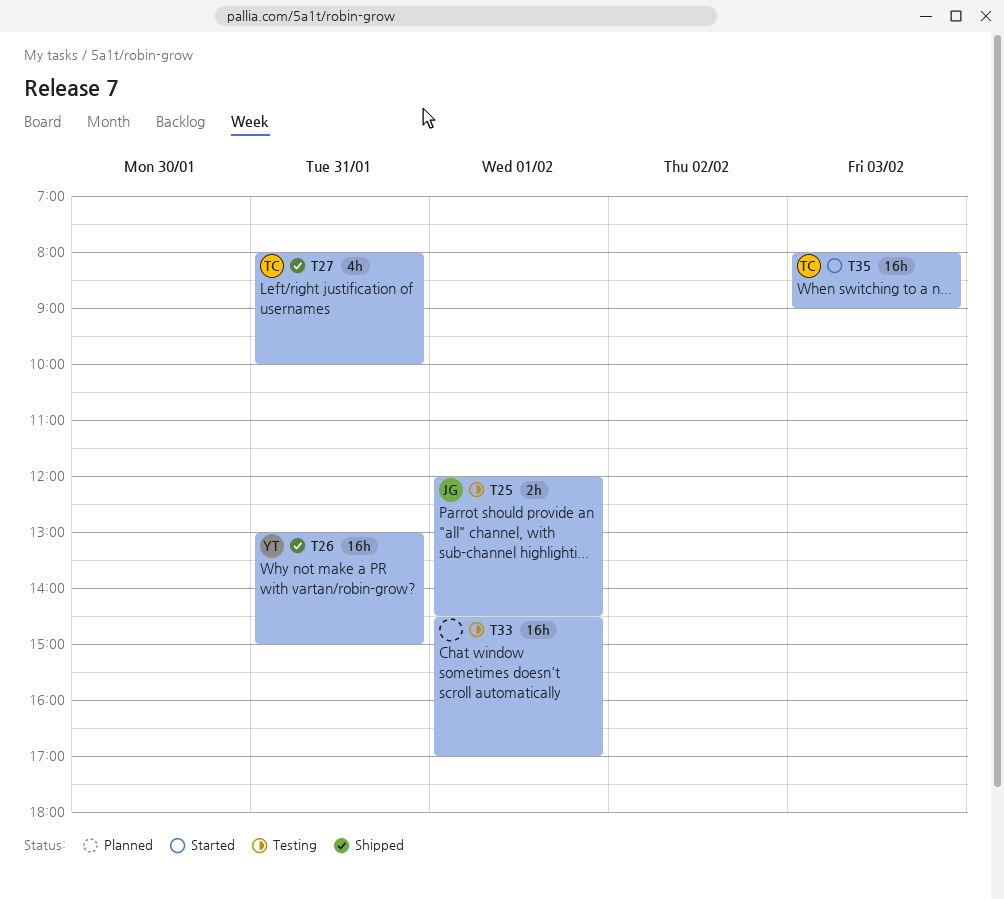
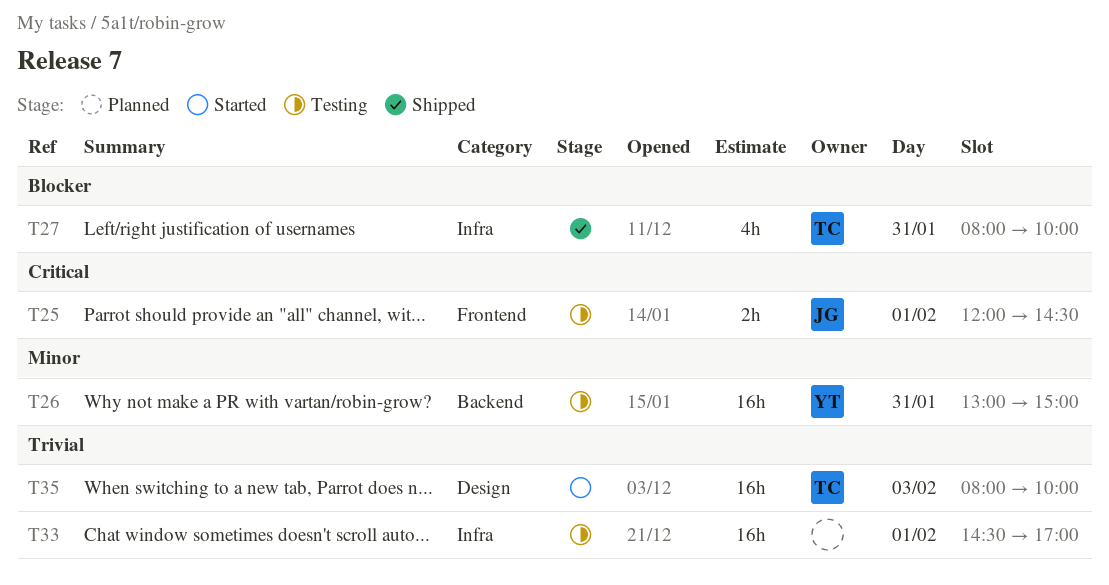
T26, status: Shipped -> Testing
T35, ends: 09:00 -> 10:00

